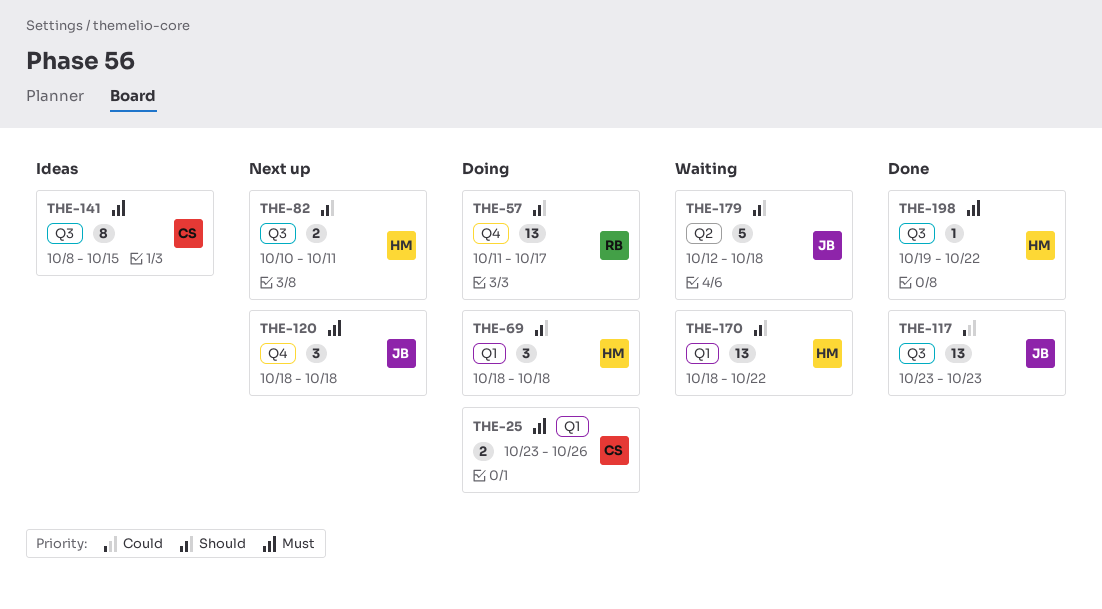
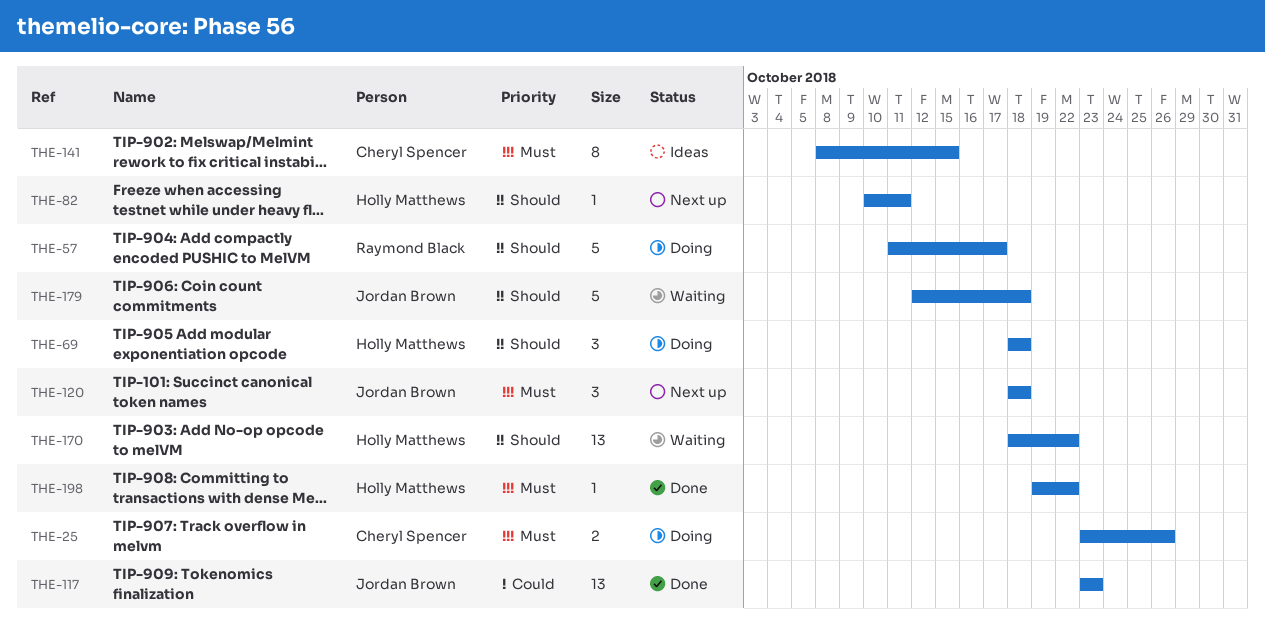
THE-57, estimate: 13 -> 5
THE-82, estimate: 2 -> 1

